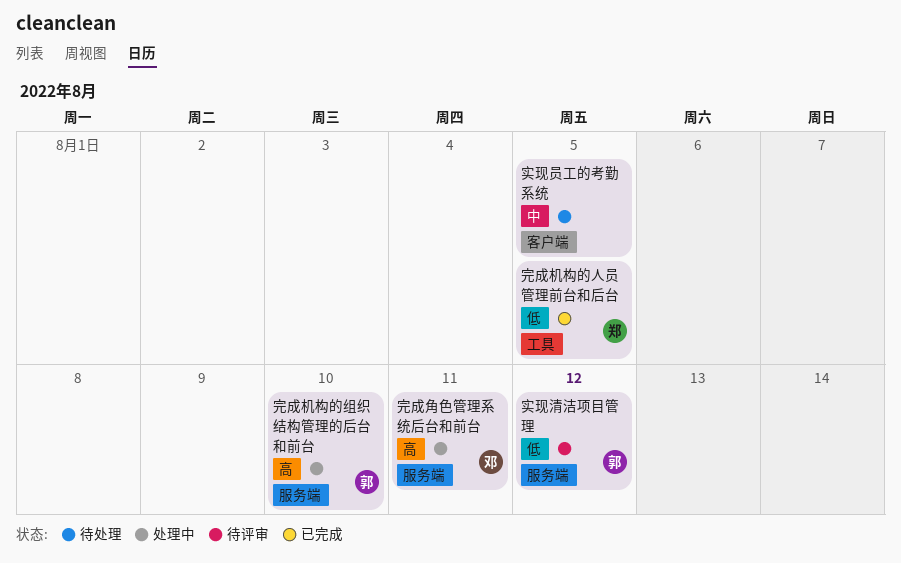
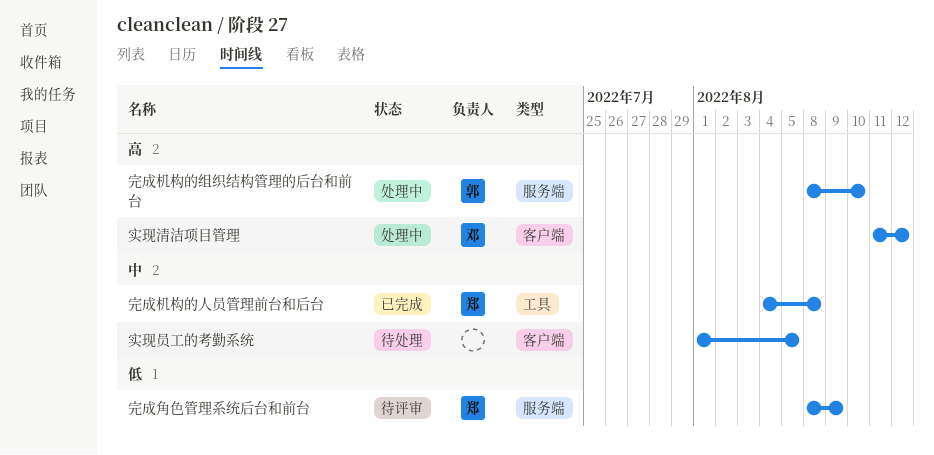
完成机构的人员管理前台和后台, priority: 低 -> 中
完成机构的人员管理前台和后台, due: Aug 5 -> Aug 8
完成角色管理系统后台和前台, status: 处理中 -> 待评审
完成角色管理系统后台和前台, owner: 邓 -> 郑
完成角色管理系统后台和前台, priority: 高 -> 低
完成角色管理系统后台和前台, due: Aug 11 -> Aug 9
实现清洁项目管理, status: 待评审 -> 处理中
实现清洁项目管理, owner: 郭 -> 邓
实现清洁项目管理, priority: 低 -> 高
实现清洁项目管理, label: 服务端 -> 客户端

